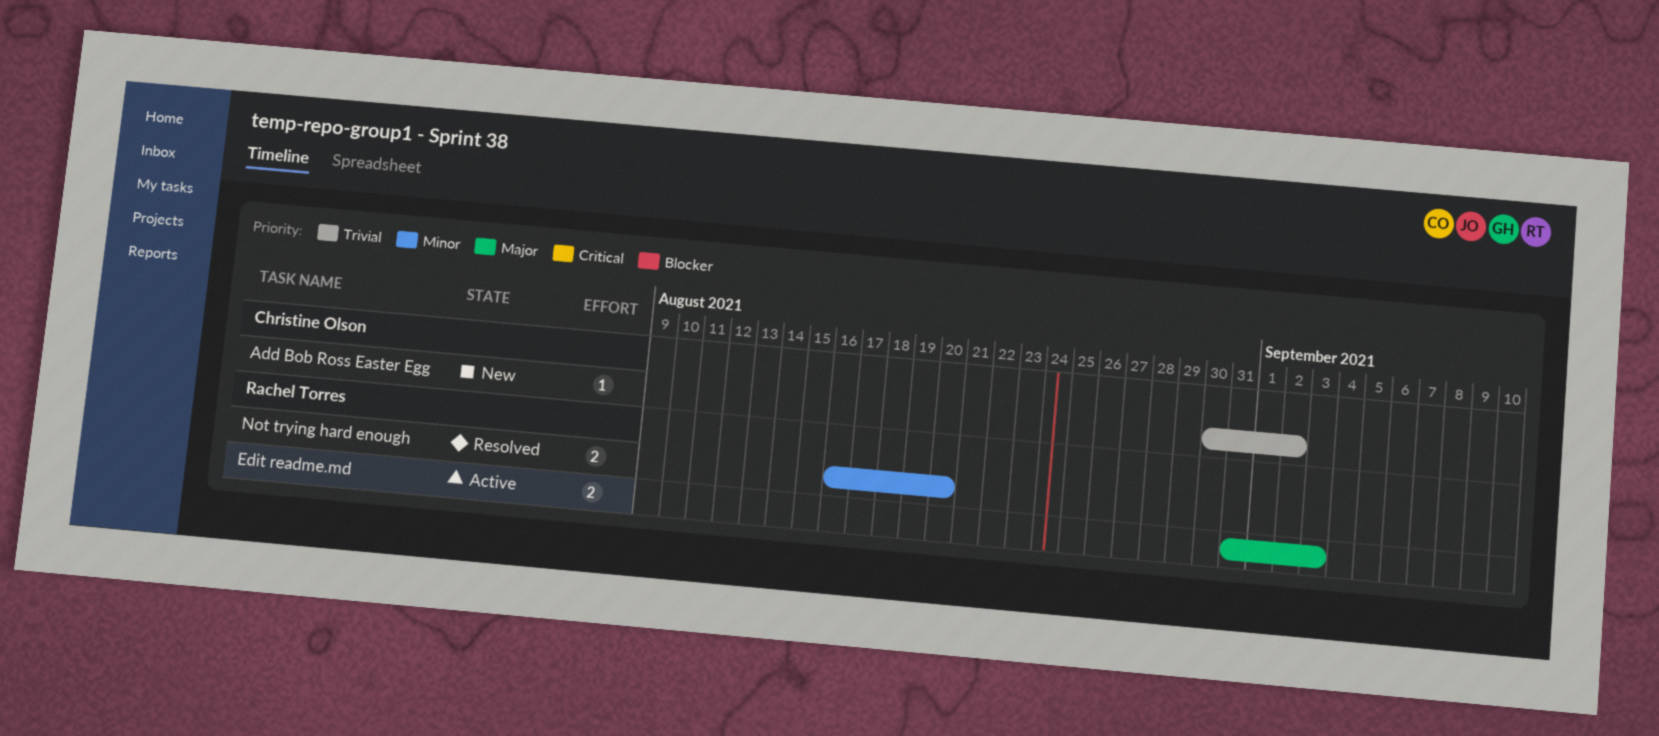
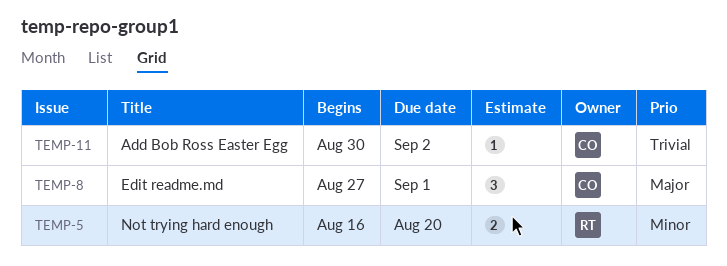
Edit readme.md, owner: Rachel Torres -> Christine Olson
Edit readme.md, estimate: 2 -> 3
Edit readme.md, start: Aug 31 -> Aug 27
Edit readme.md, due: Sep 3 -> Sep 1

